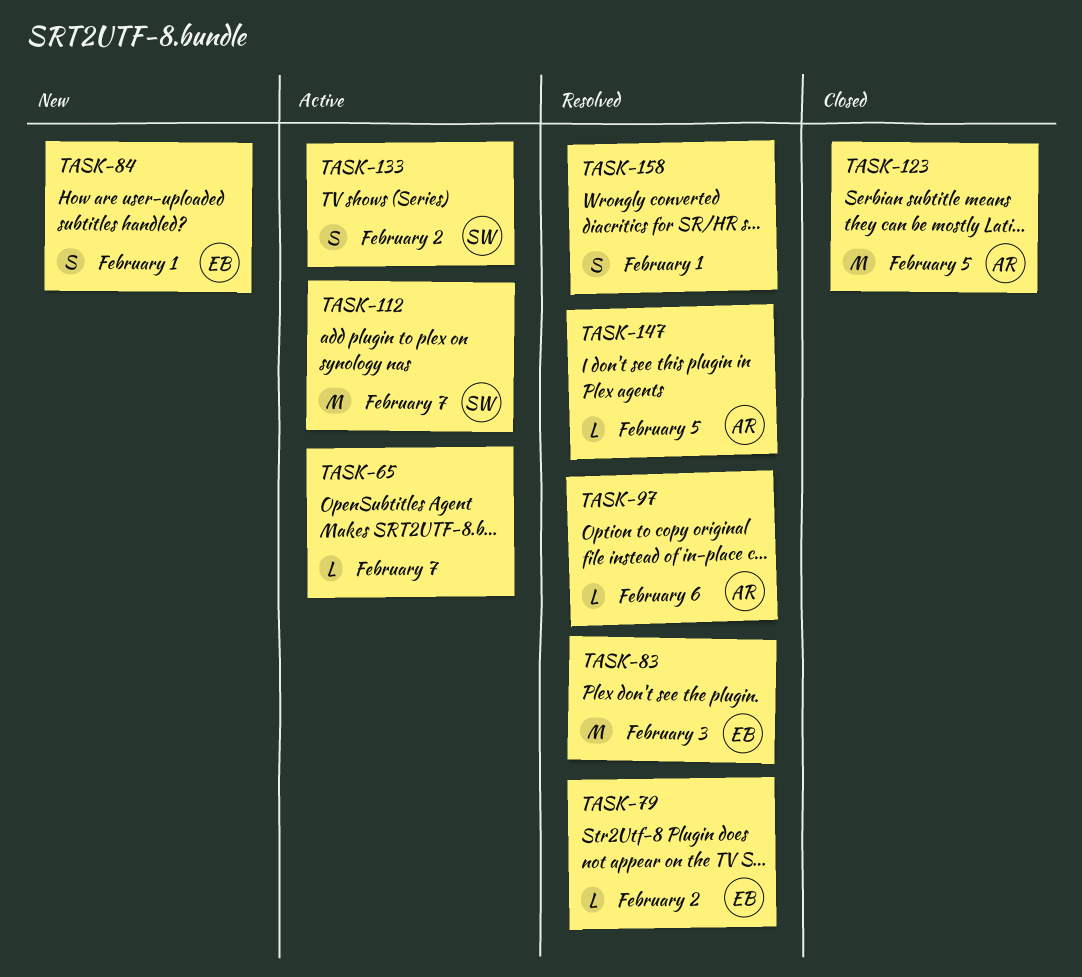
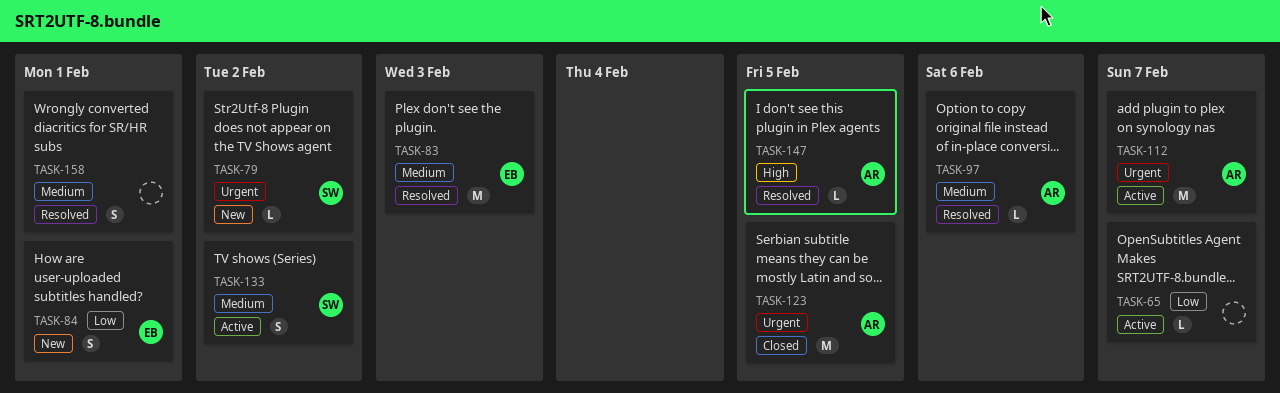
TASK-79, status: Resolved -> New
TASK-79, owner: EB -> SW
TASK-112, owner: SW -> AR

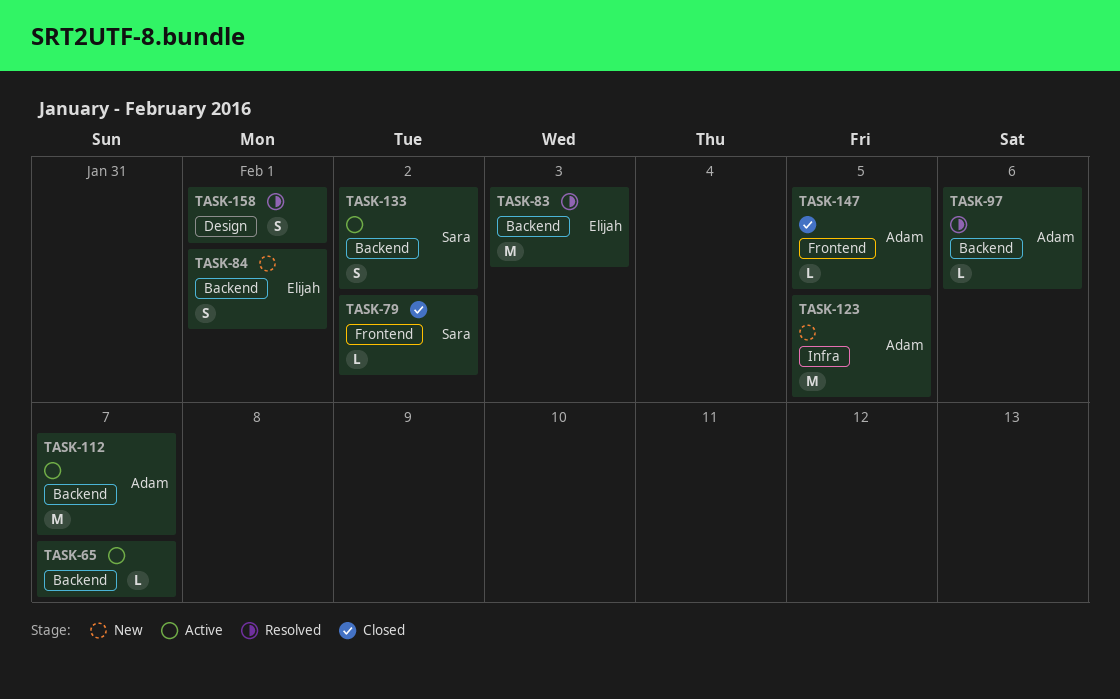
TASK-79, status: New -> Closed
TASK-123, status: Closed -> New
TASK-147, status: Resolved -> Closed

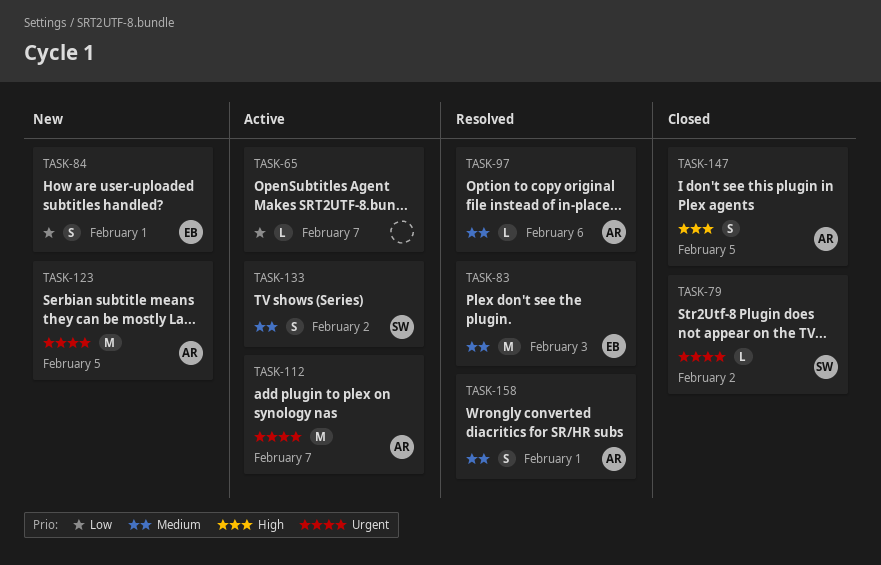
TASK-147, estimate: L -> S
TASK-158, owner: none -> Adam

